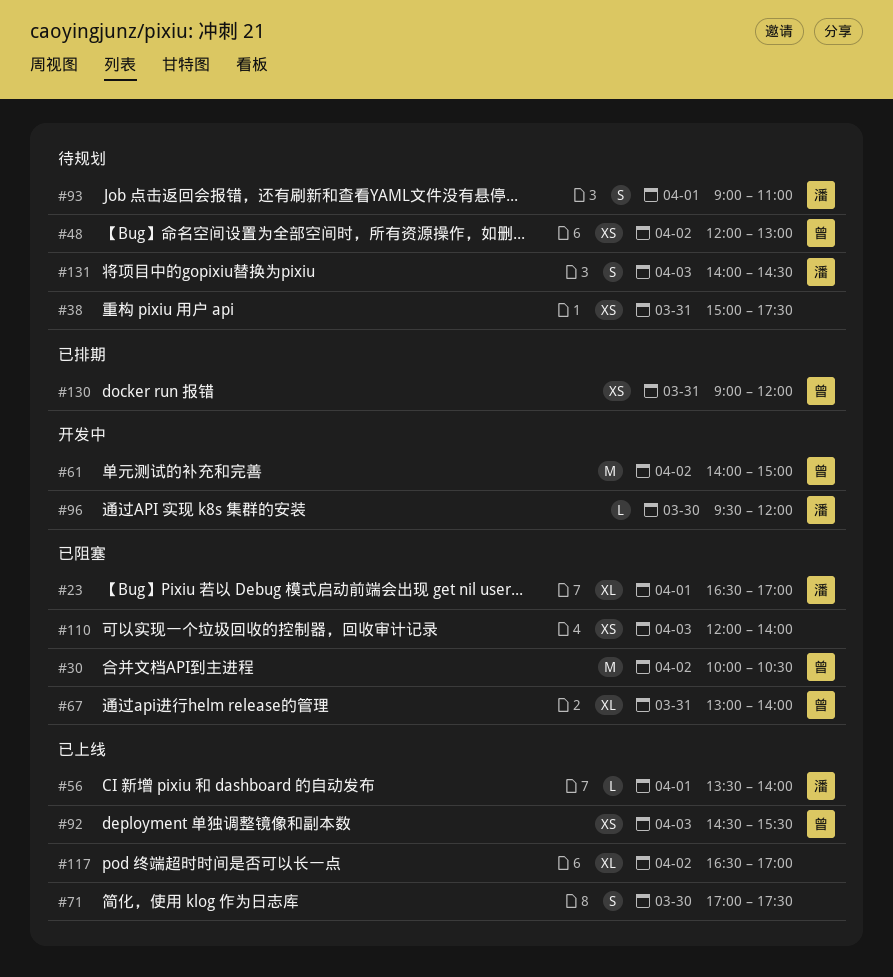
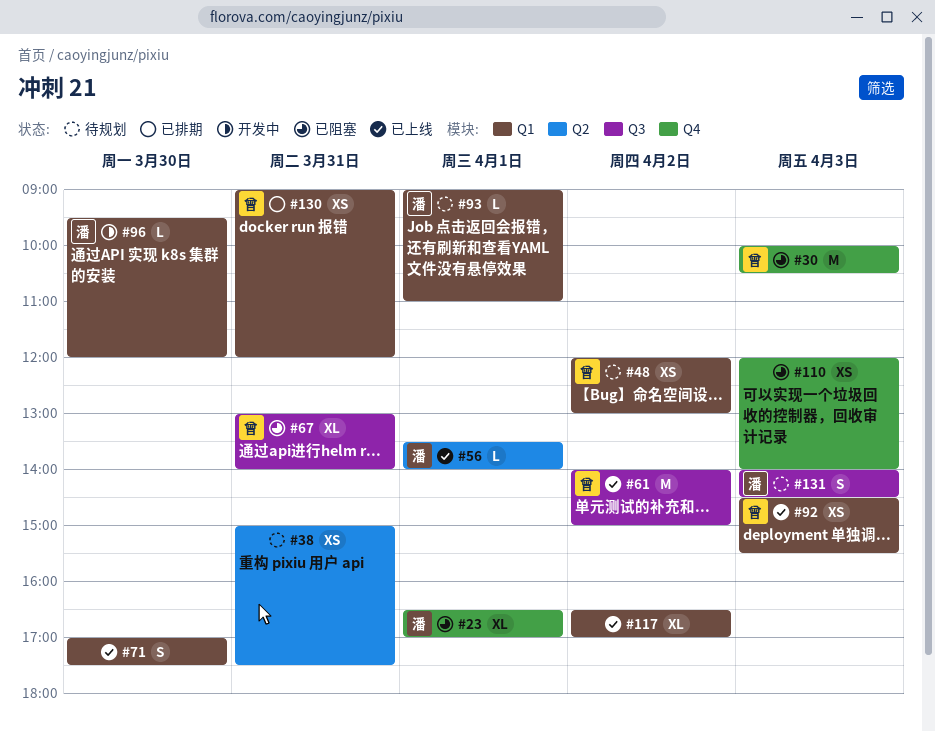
#30, day: Apr 2 -> Apr 3
#61, status: 开发中 -> 已上线
#93, estimate: S -> L

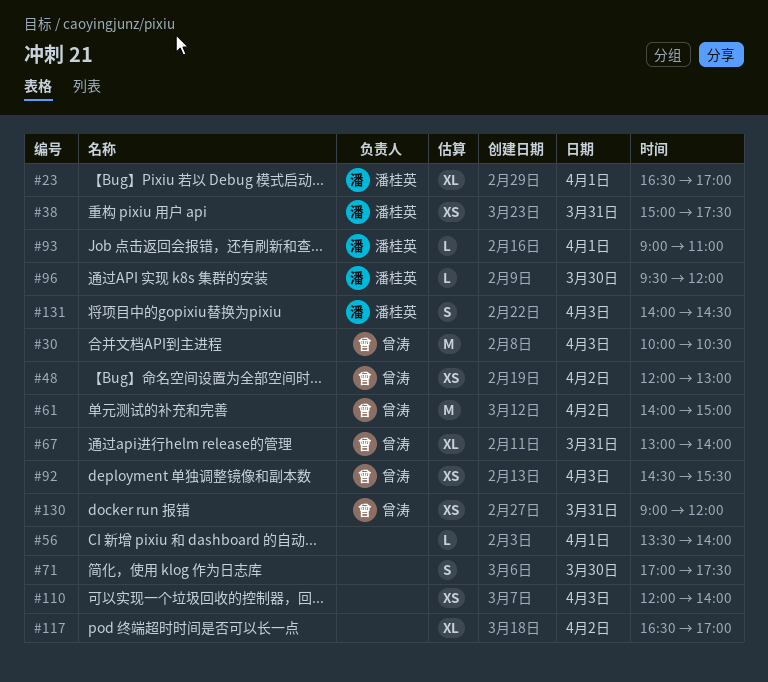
#38, owner: none -> 潘桂英
#56, owner: 潘桂英 -> none

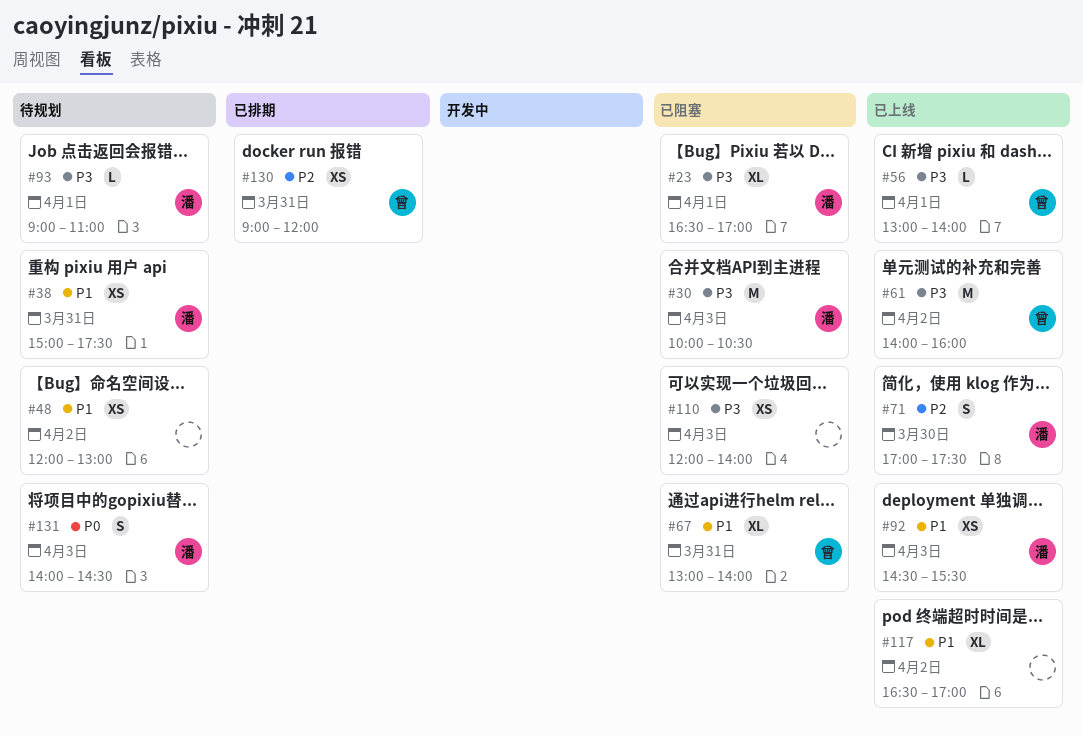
#30, owner: 曾涛 -> 潘桂英
#48, owner: 曾涛 -> none
#56, owner: none -> 曾涛
#56, begins: 13:30 -> 13:00
#61, ends: 15:00 -> 16:00
#71, owner: none -> 潘桂英
#92, owner: 曾涛 -> 潘桂英
#96: present -> none

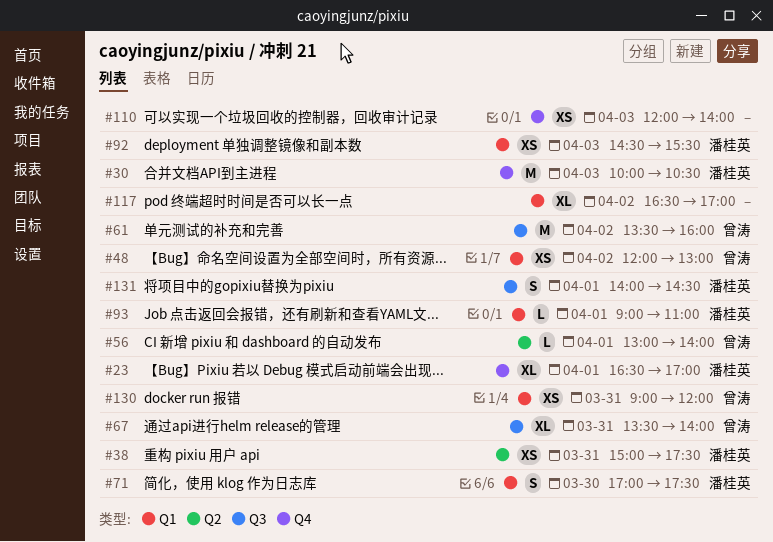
#48, owner: none -> 曾涛
#61, begins: 14:00 -> 13:30
#67, begins: 13:00 -> 13:30
#131, day: Apr 3 -> Apr 1

